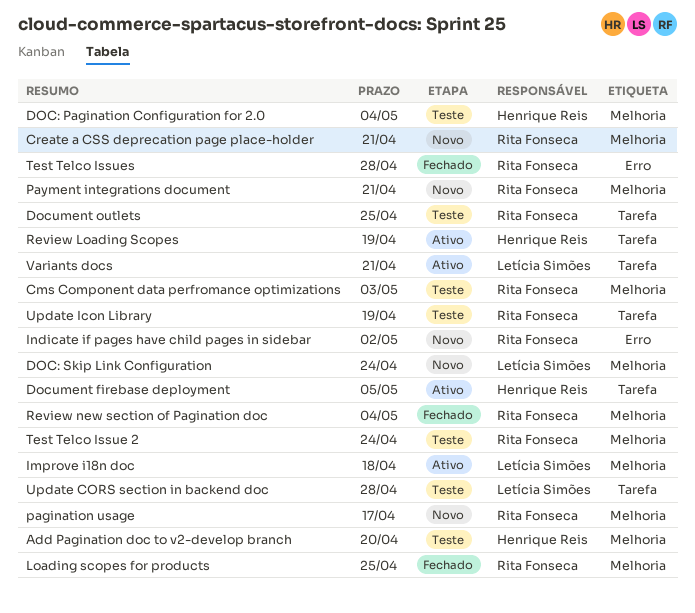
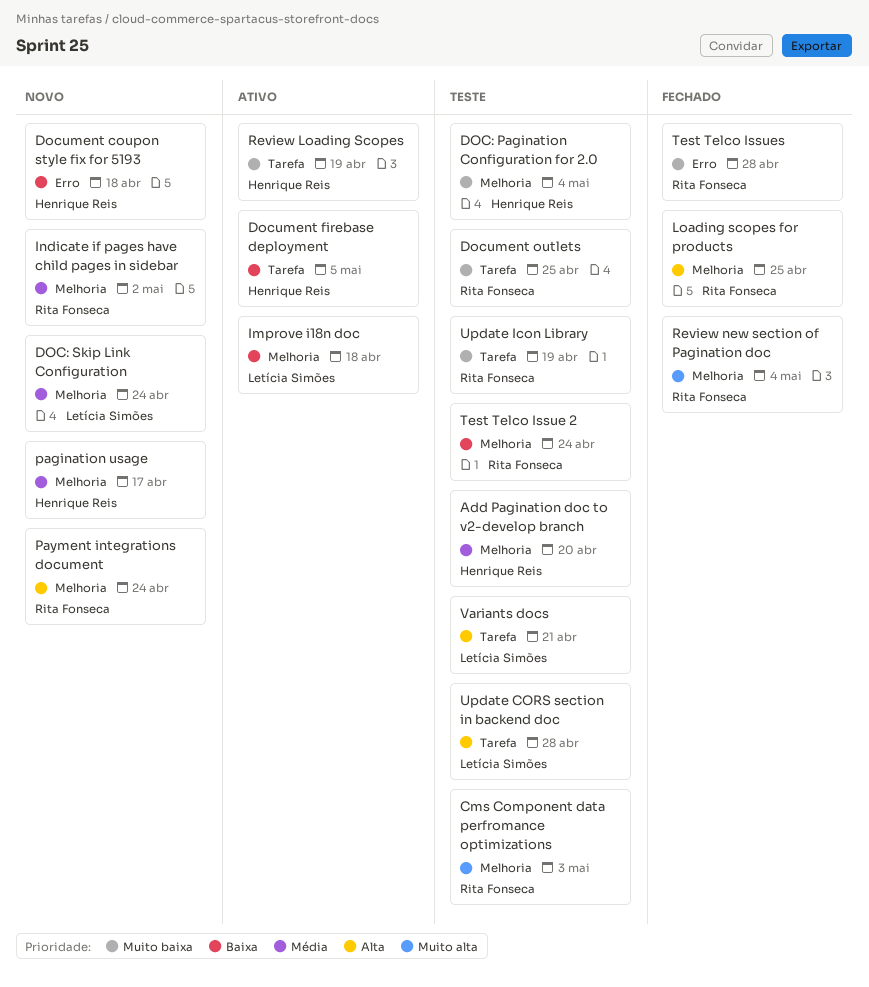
Create a CSS deprecation page place-holder: present -> none
Document coupon style fix for 5193: none -> present
Indicate if pages have child pages in sidebar, label: Erro -> Melhoria
pagination usage, owner: Rita Fonseca -> Henrique Reis
Payment integrations document, due: Apr 21 -> Apr 24
Variants docs, status: Ativo -> Teste

